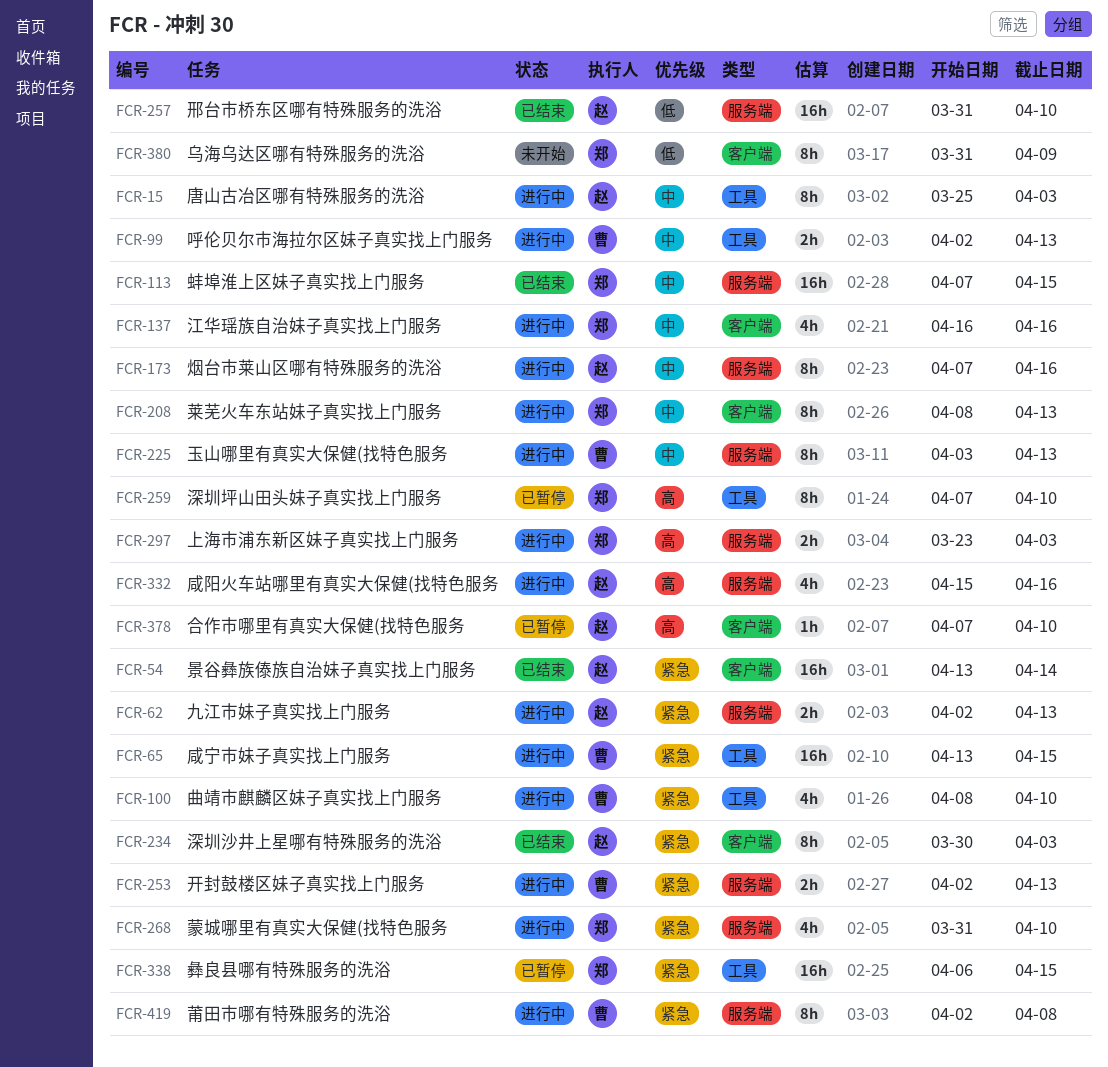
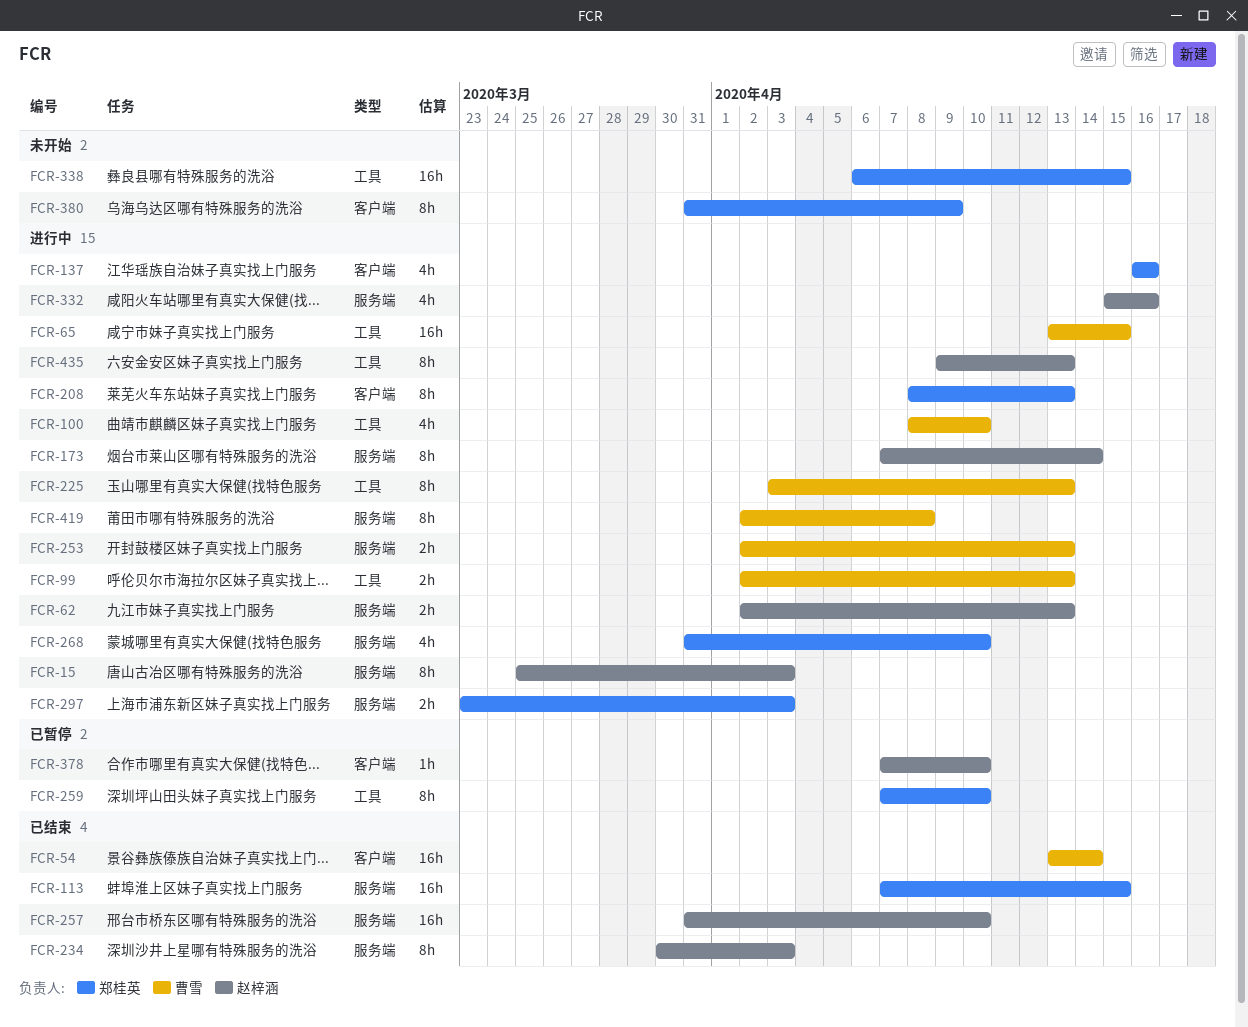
FCR-15, label: 工具 -> 服务端
FCR-54, owner: 赵梓涵 -> 曹雪
FCR-173, due: Apr 16 -> Apr 14
FCR-225, label: 服务端 -> 工具
FCR-234, label: 客户端 -> 服务端
FCR-338, status: 已暂停 -> 未开始
FCR-435: none -> present

